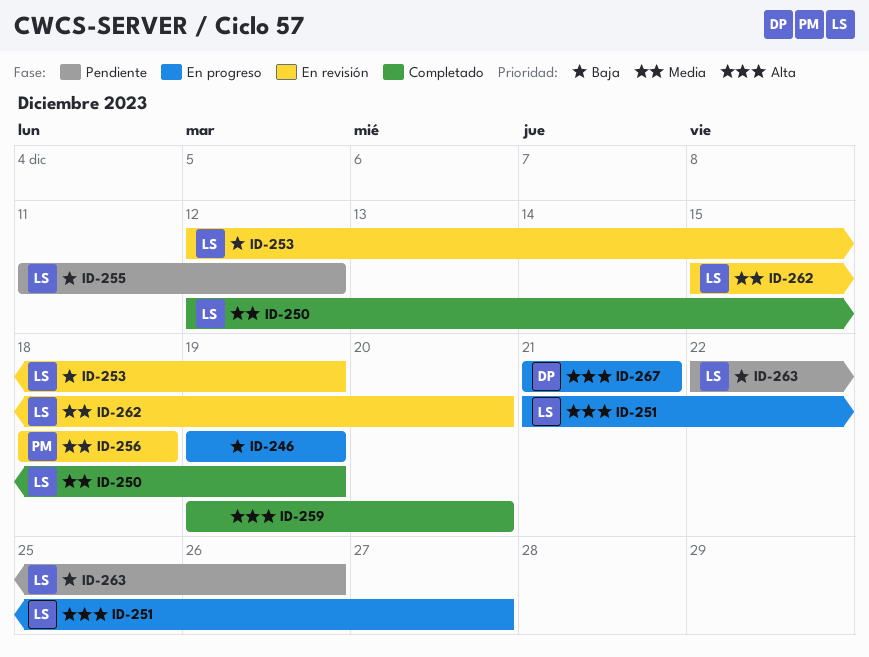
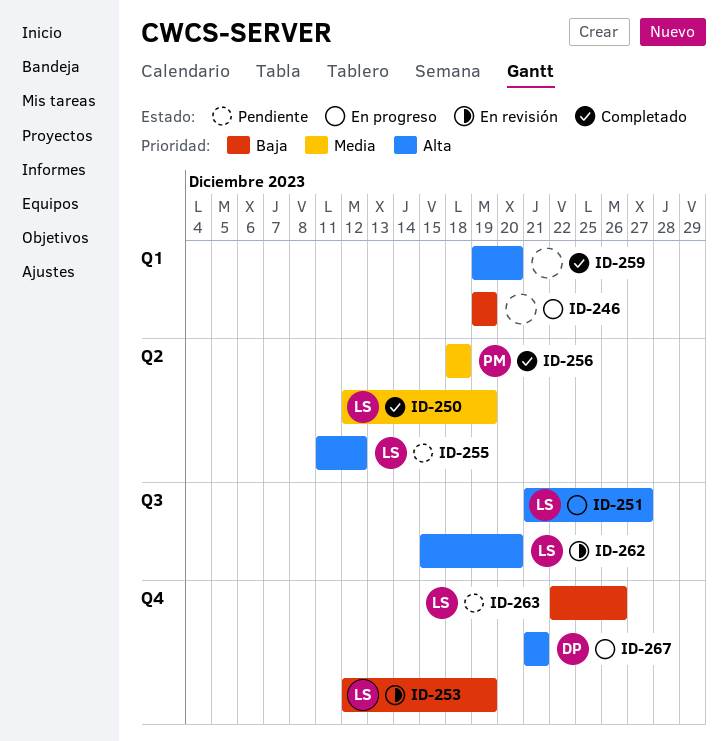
ID-255, priority: Baja -> Alta
ID-256, status: En revisión -> Completado
ID-262, priority: Media -> Alta

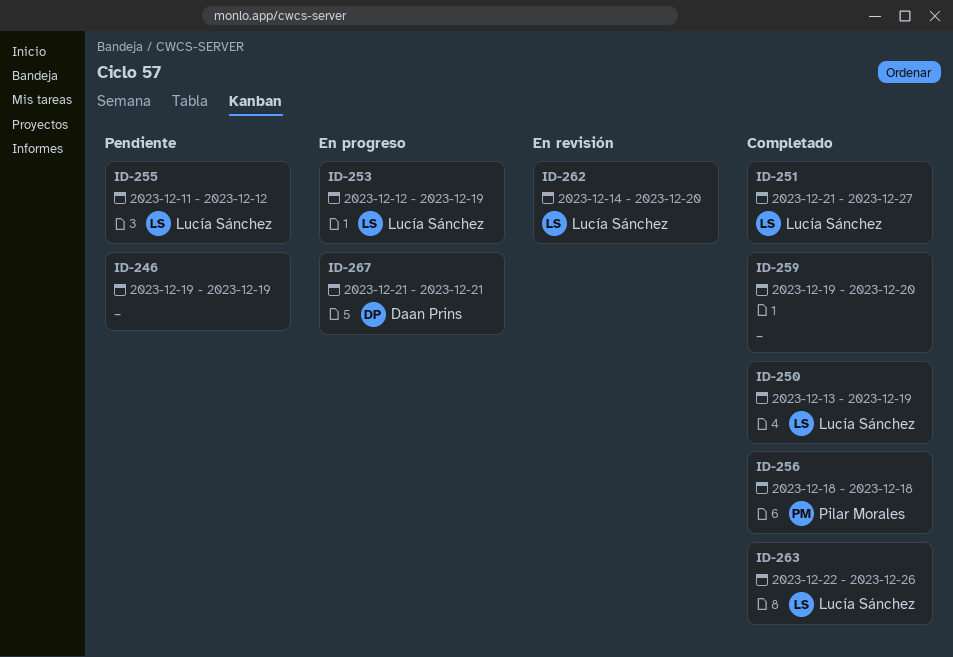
ID-246, status: En progreso -> Pendiente
ID-250, start: Dec 12 -> Dec 13
ID-251, status: En progreso -> Completado
ID-253, status: En revisión -> En progreso
ID-262, start: Dec 15 -> Dec 14
ID-263, status: Pendiente -> Completado

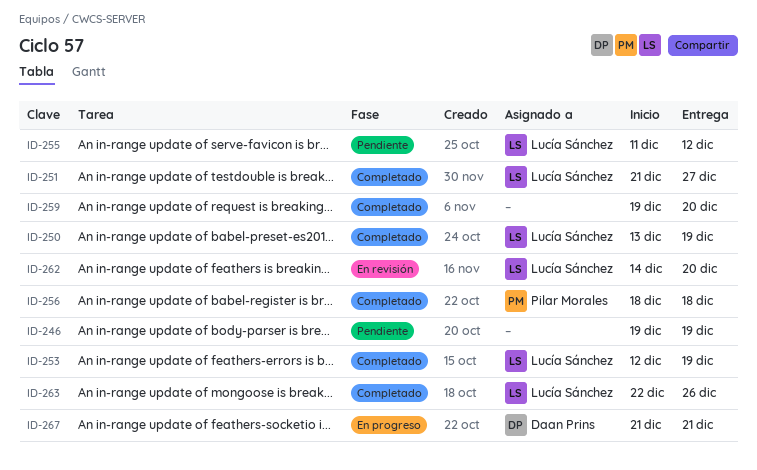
ID-253, status: En progreso -> Completado

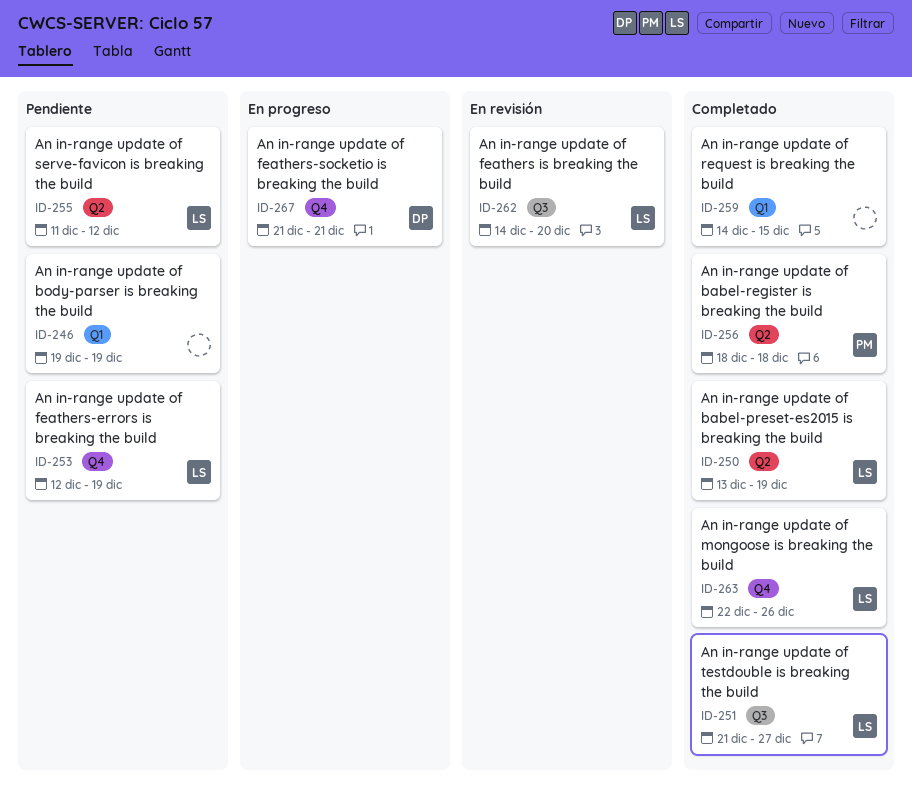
ID-253, status: Completado -> Pendiente
ID-259, start: Dec 19 -> Dec 14
ID-259, due: Dec 20 -> Dec 15

